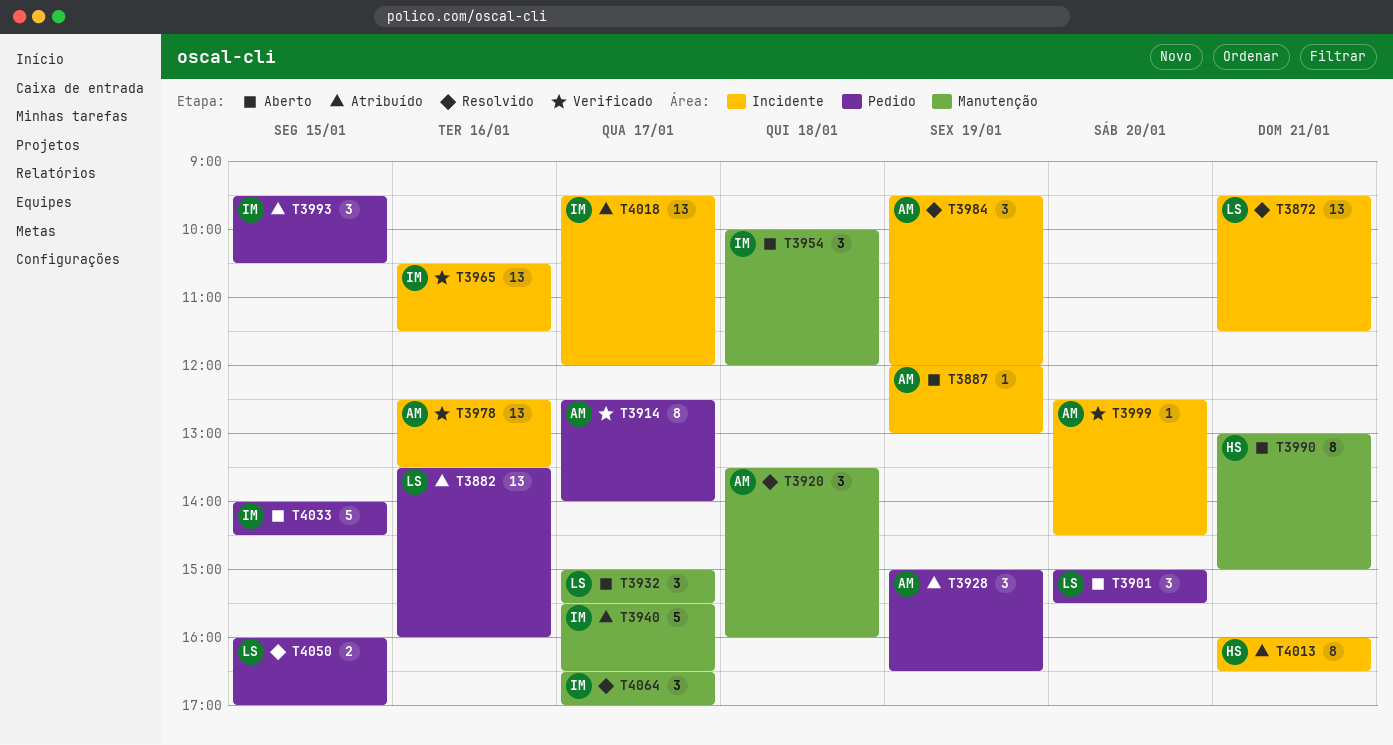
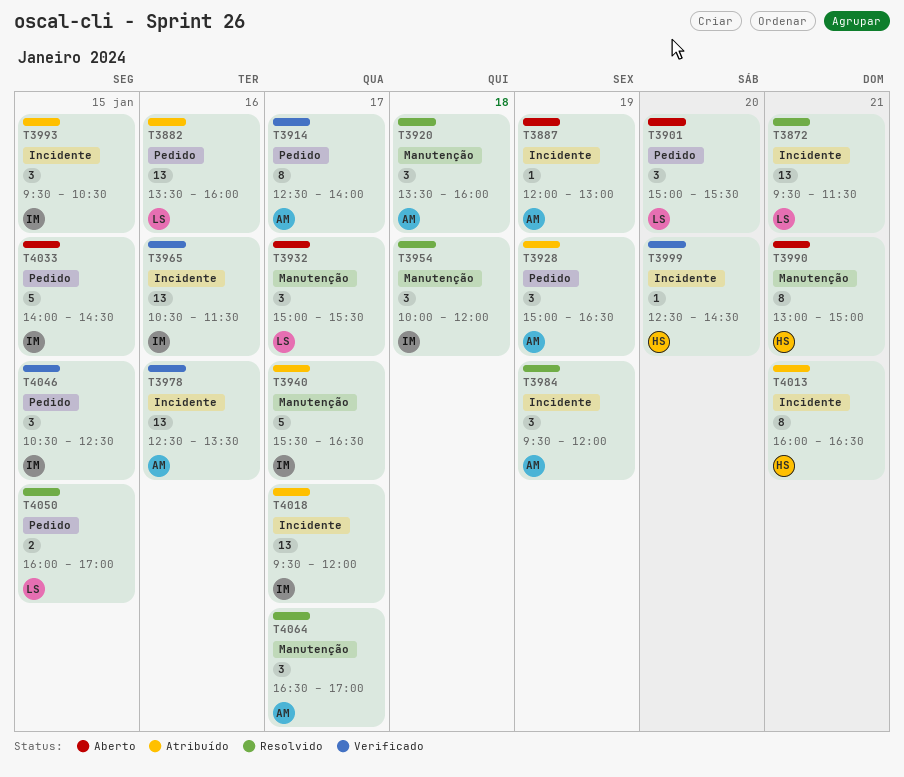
T3954, status: Aberto -> Resolvido
T3993, label: Pedido -> Incidente
T3999, owner: AM -> HS
T4046: none -> present
T4064, owner: IM -> AM

